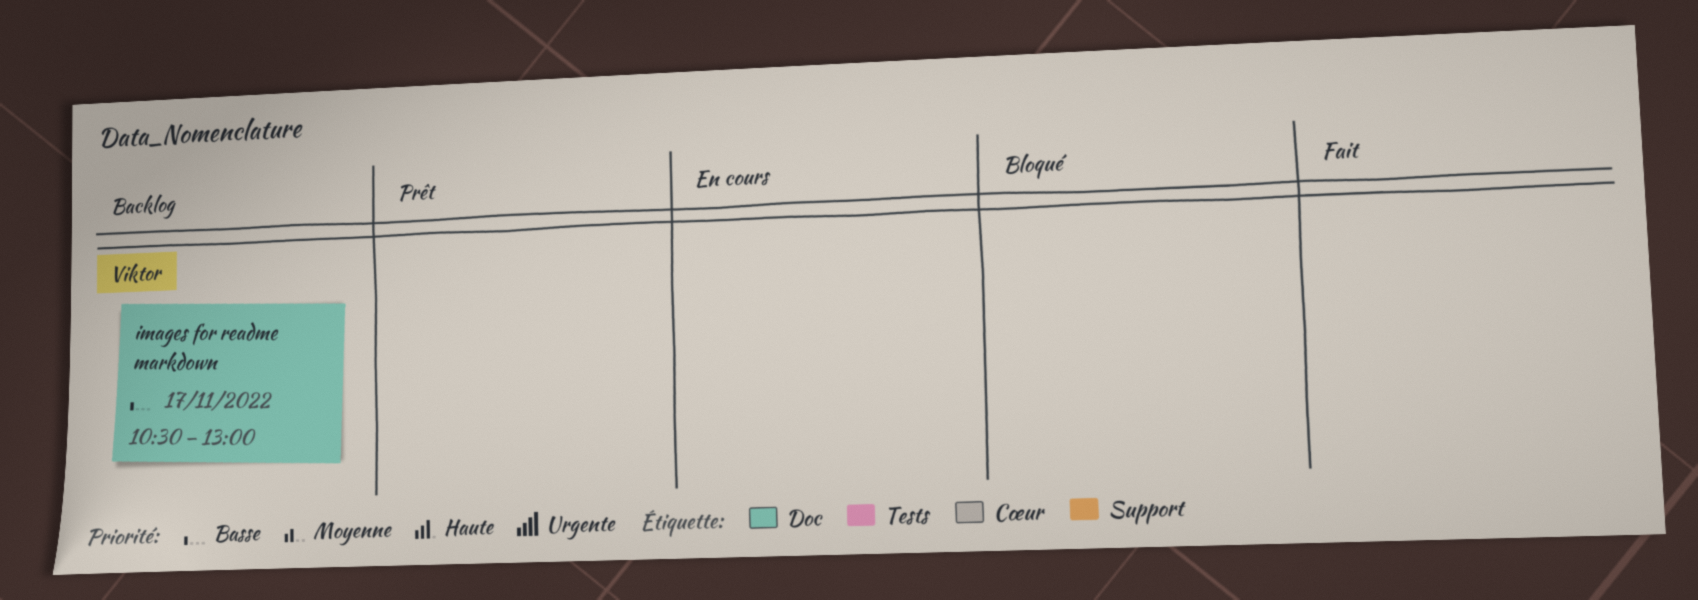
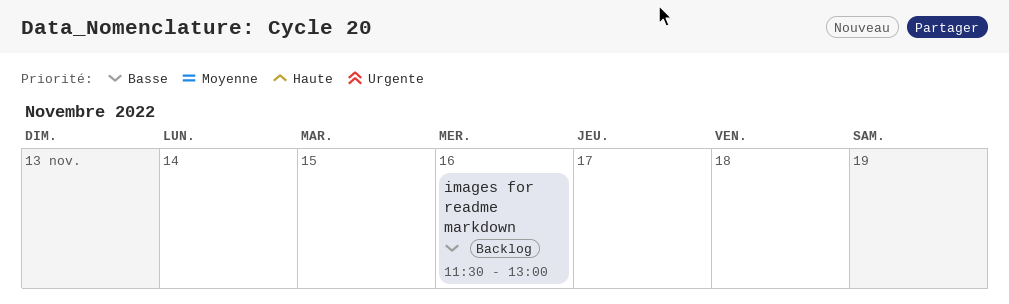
images for readme markdown, day: Nov 17 -> Nov 16
images for readme markdown, begins: 10:30 -> 11:30

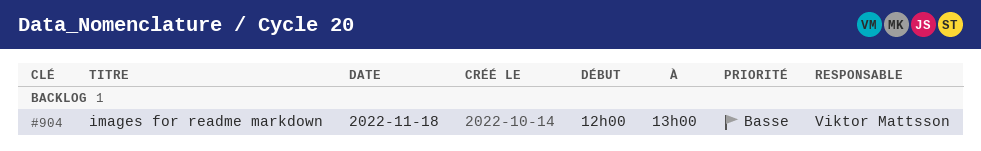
images for readme markdown, day: Nov 16 -> Nov 18
images for readme markdown, begins: 11:30 -> 12:00

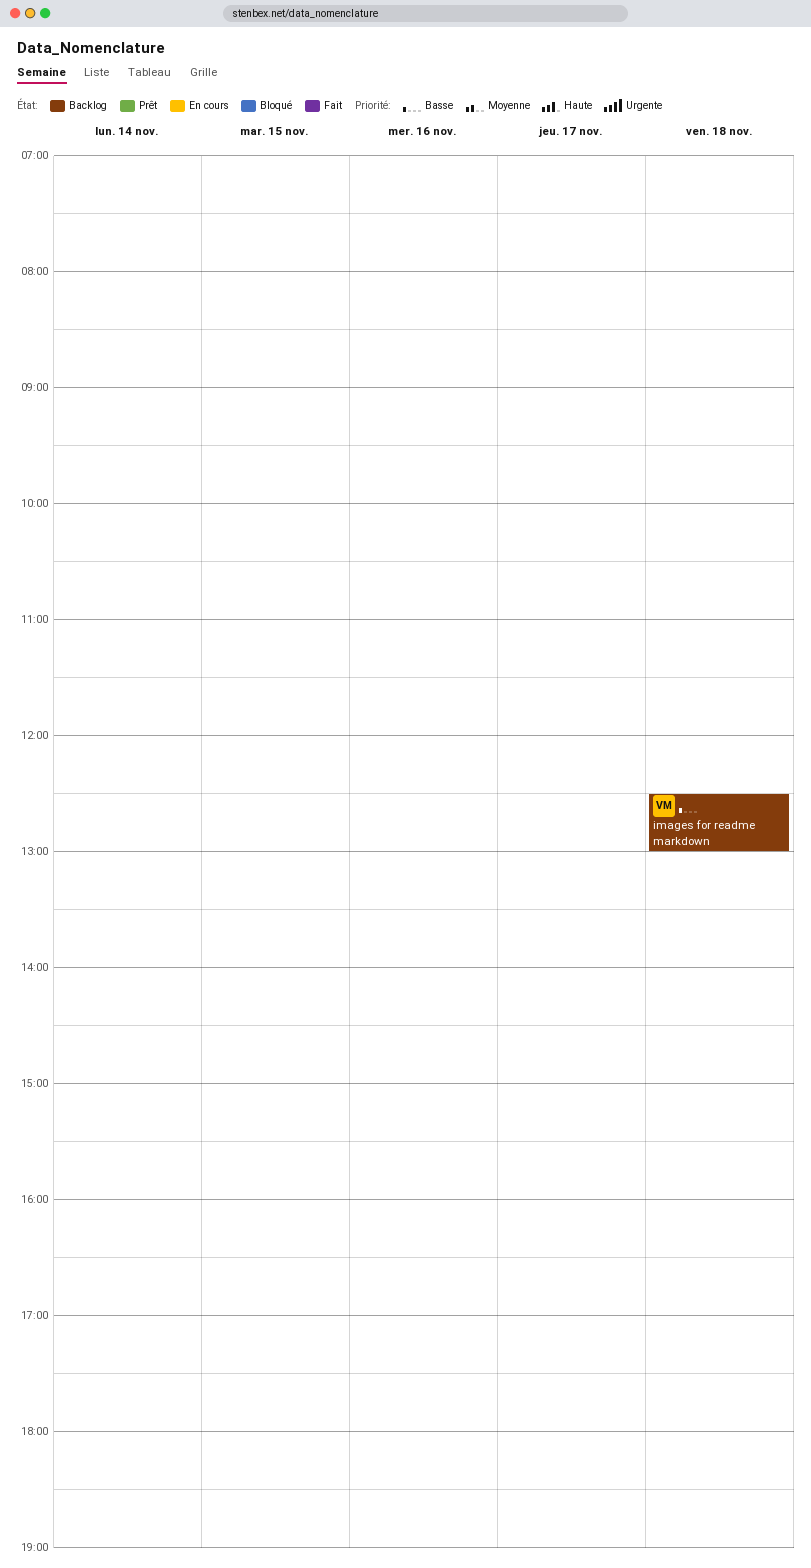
images for readme markdown, begins: 12:00 -> 12:30

